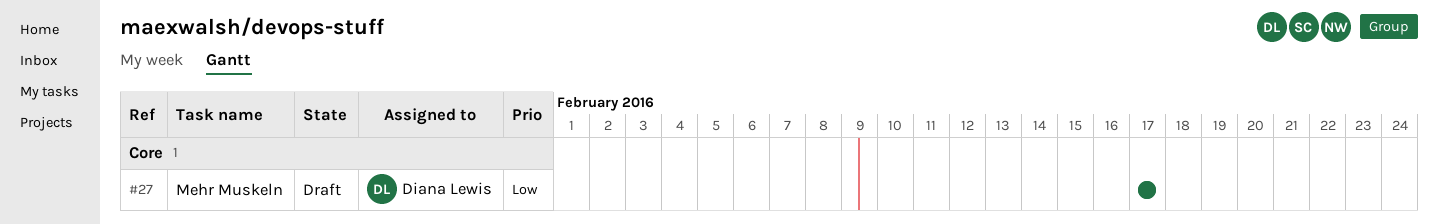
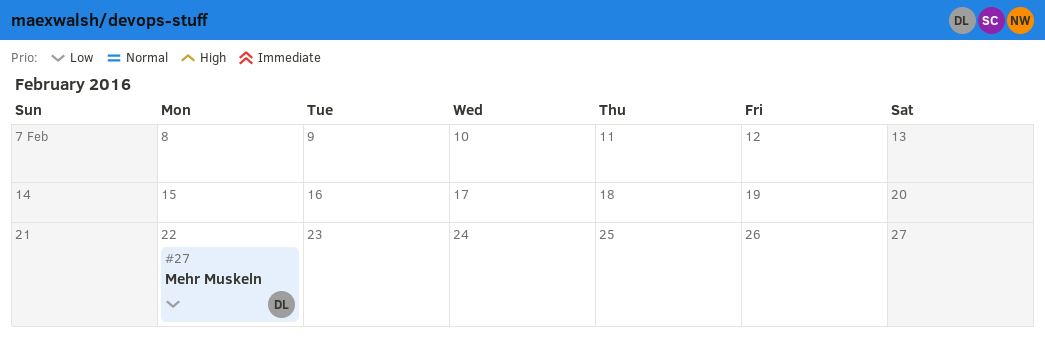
#27, due: Feb 17 -> Feb 22

